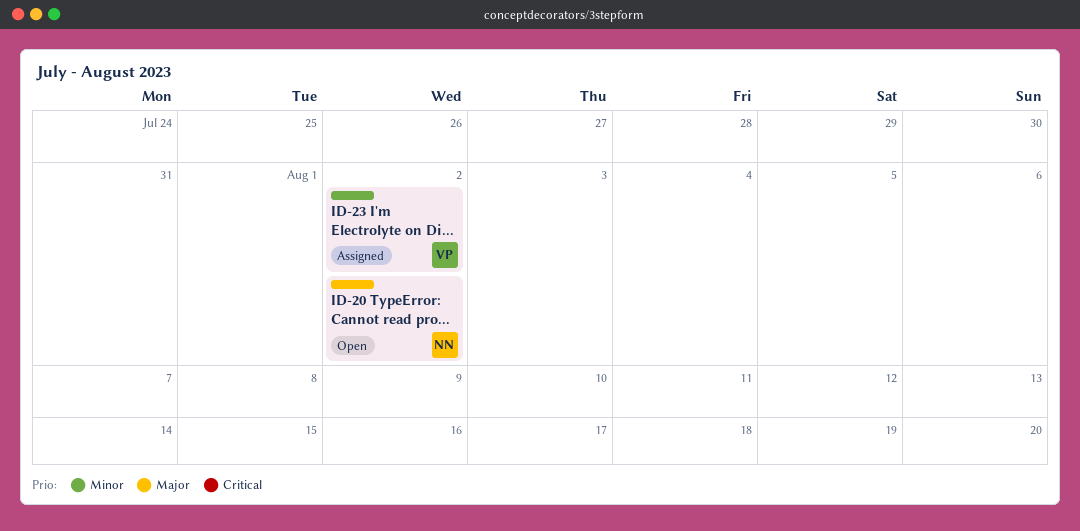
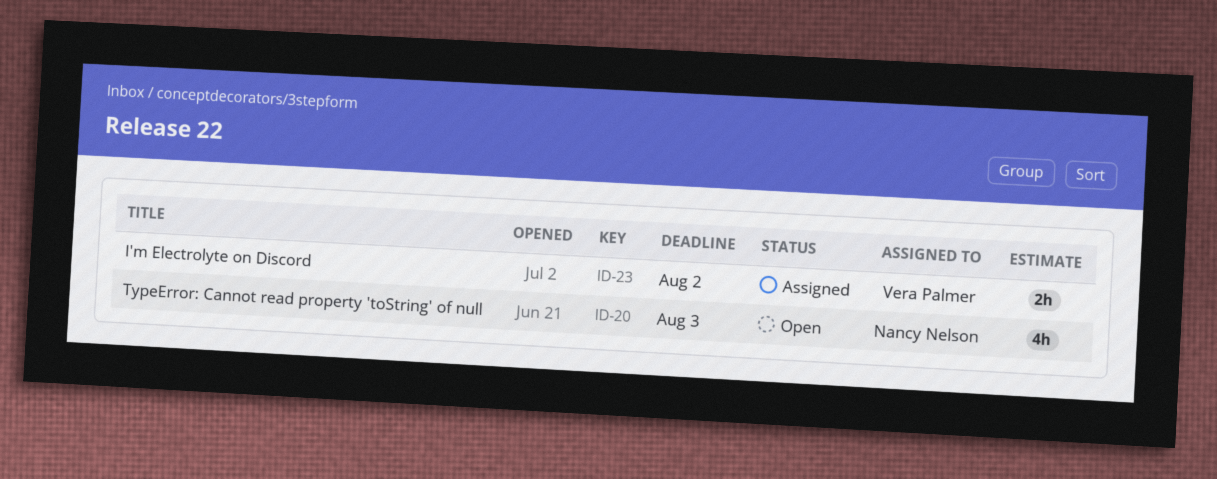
ID-20, due: Aug 2 -> Aug 3

